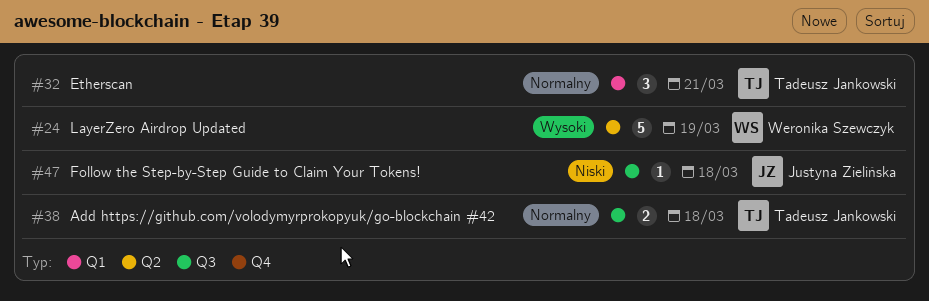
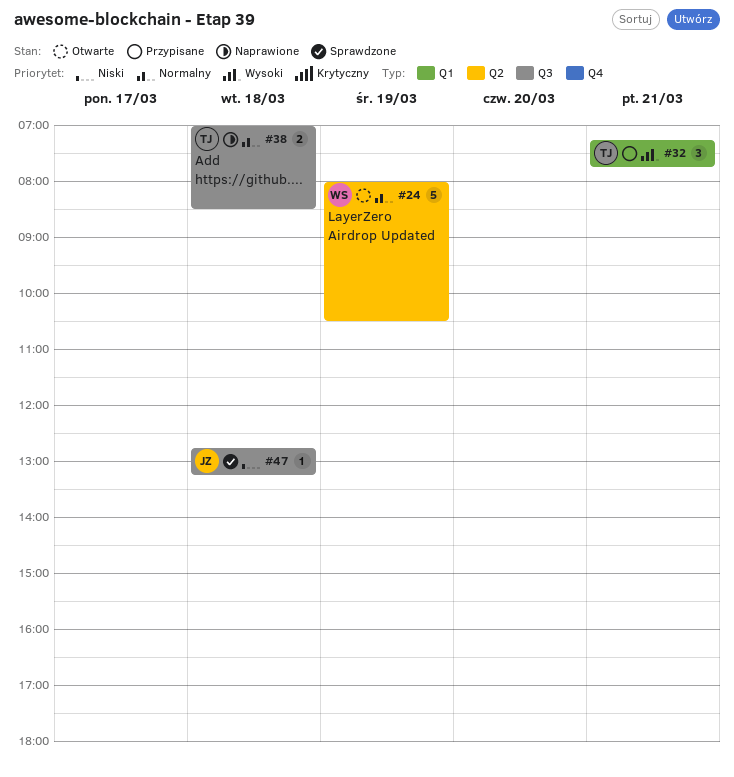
#24, priority: Wysoki -> Normalny
#32, priority: Normalny -> Wysoki

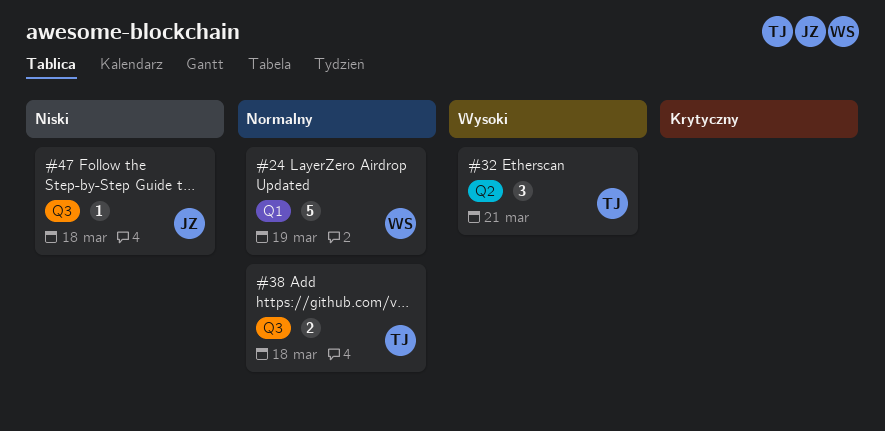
#24, label: Q2 -> Q1
#32, label: Q1 -> Q2

